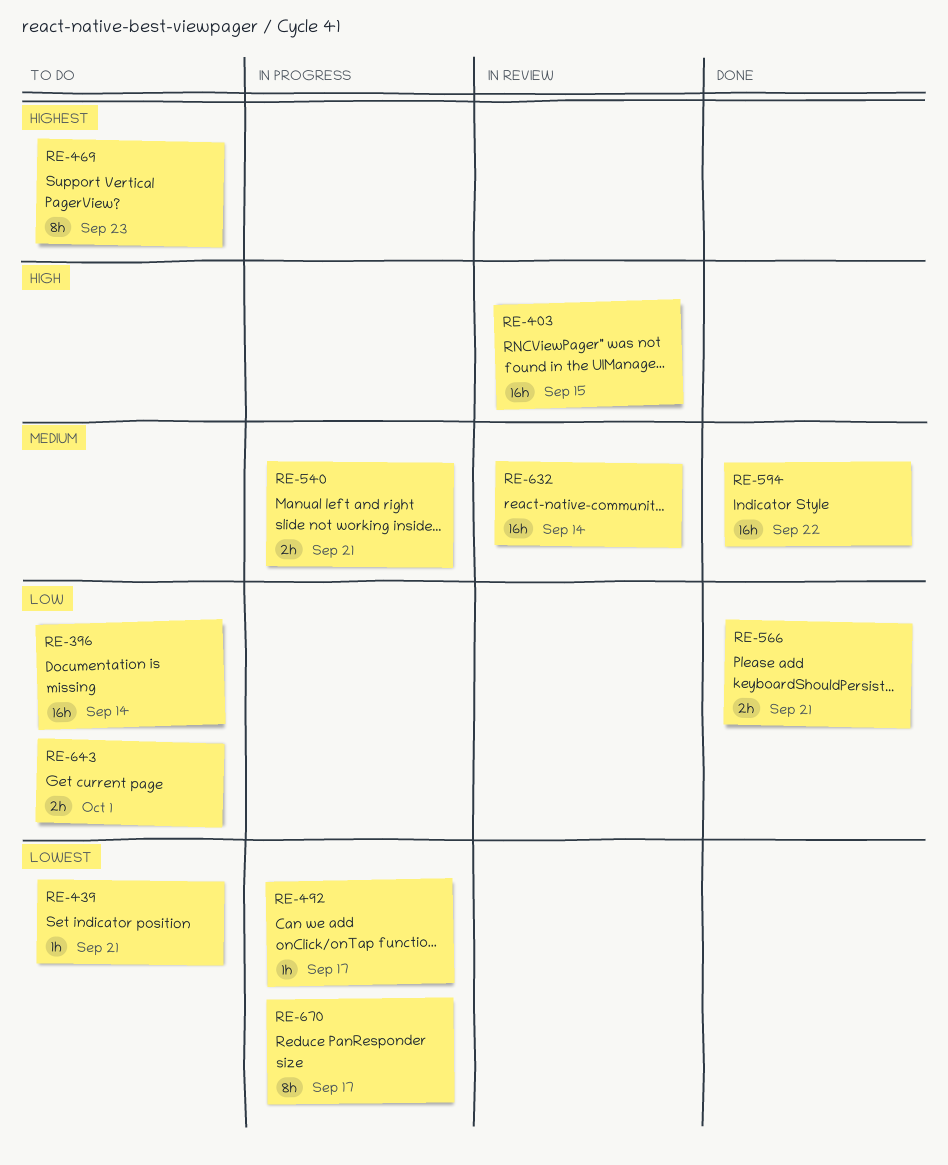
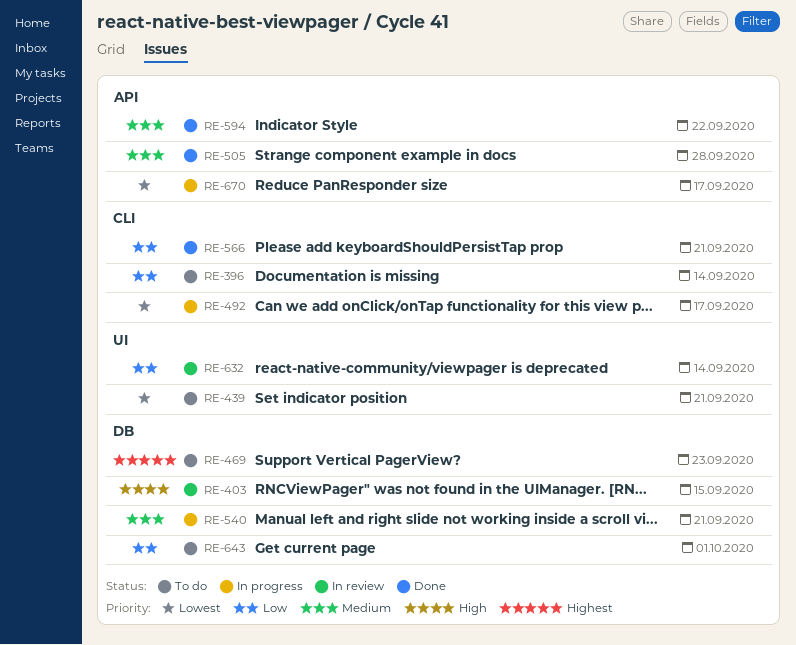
RE-505: none -> present
RE-632, priority: Medium -> Low

